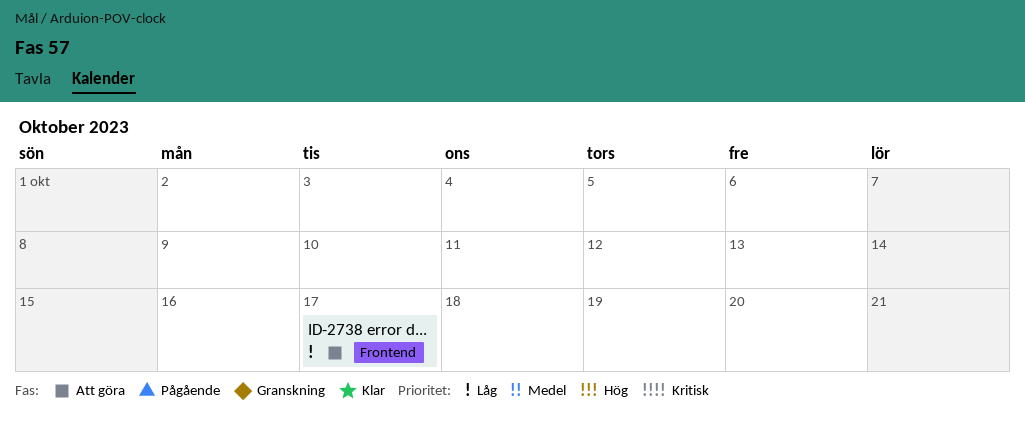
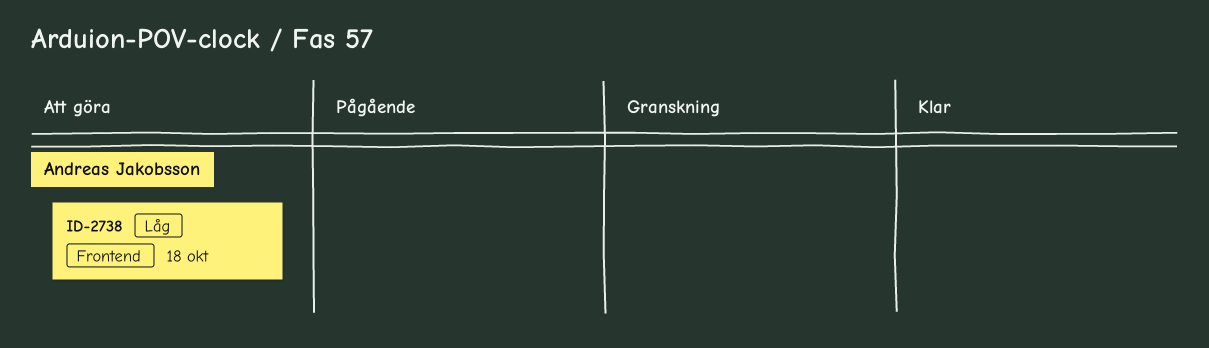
ID-2738, due: Oct 17 -> Oct 18

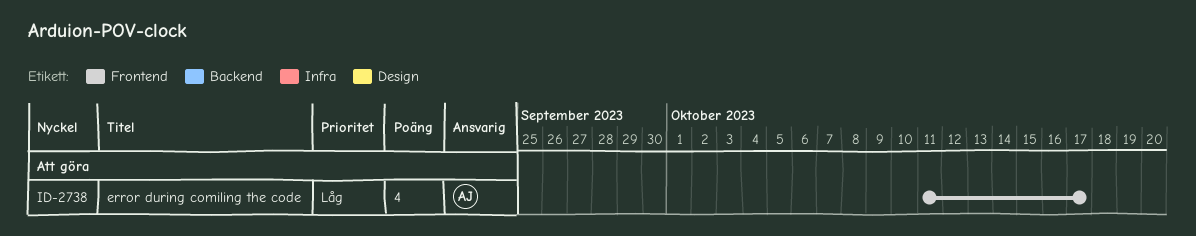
ID-2738, due: Oct 18 -> Oct 17

